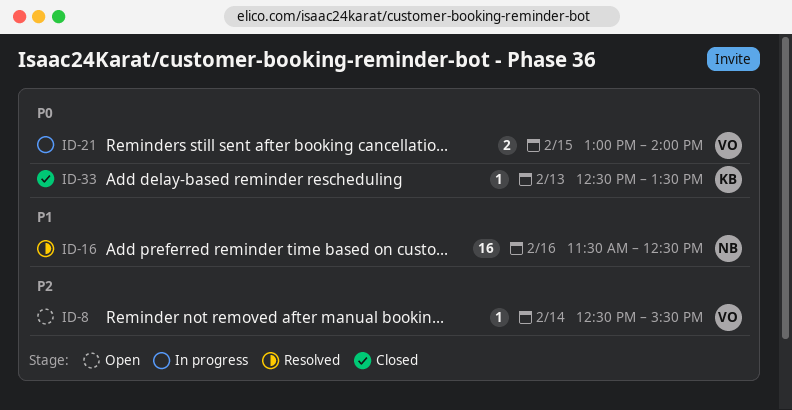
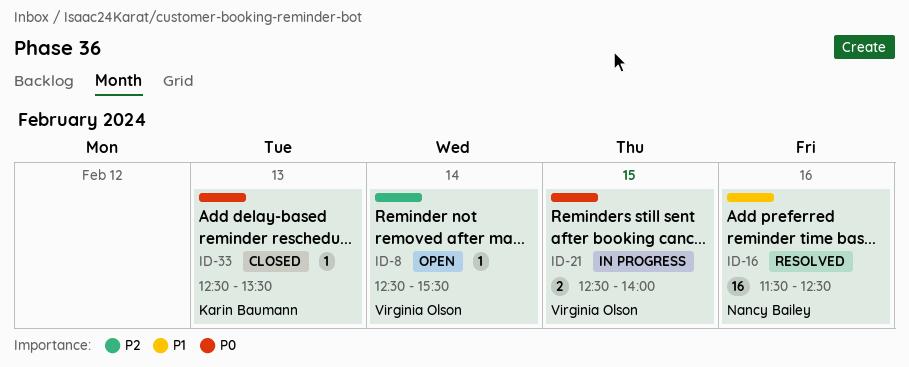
ID-21, begins: 13:00 -> 12:30

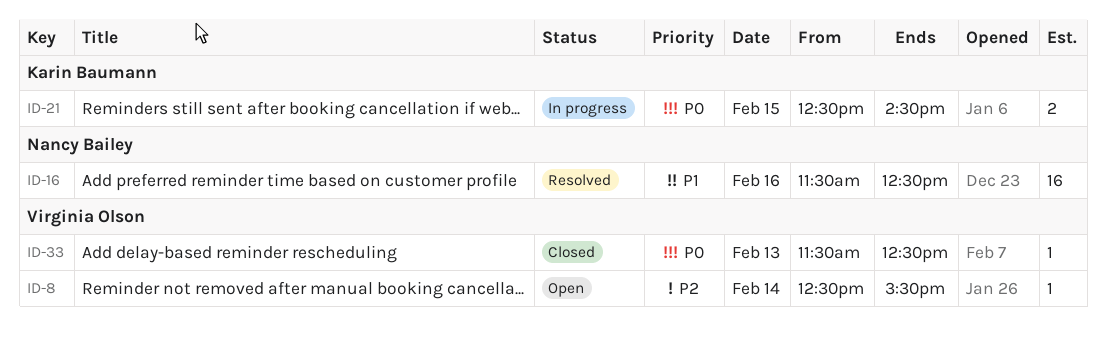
ID-21, owner: Virginia Olson -> Karin Baumann
ID-21, ends: 14:00 -> 14:30
ID-33, owner: Karin Baumann -> Virginia Olson
ID-33, begins: 12:30 -> 11:30
ID-33, ends: 13:30 -> 12:30

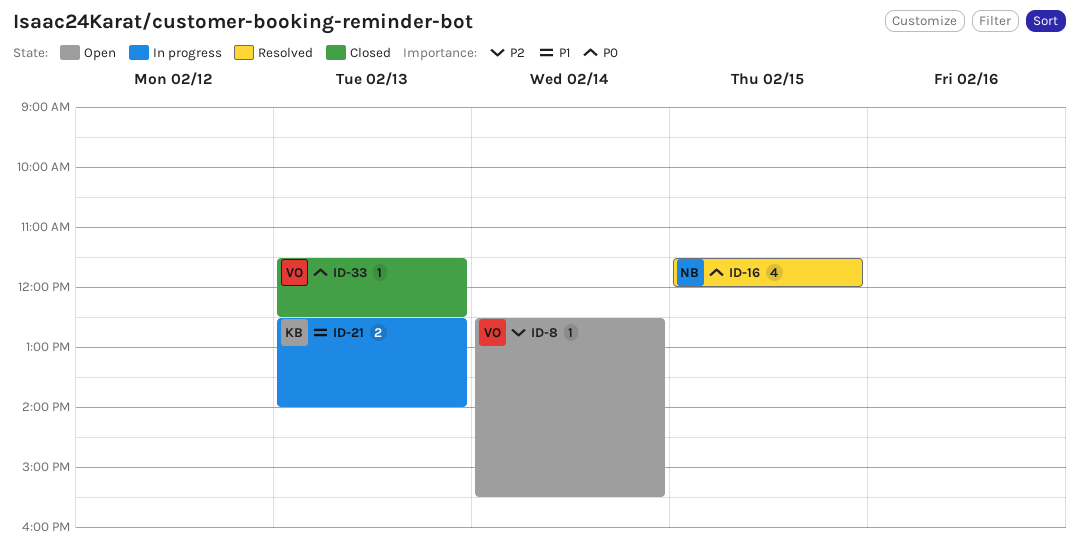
ID-16, priority: P1 -> P0
ID-16, estimate: 16 -> 4
ID-16, day: Feb 16 -> Feb 15
ID-16, ends: 12:30 -> 12:00
ID-21, priority: P0 -> P1
ID-21, day: Feb 15 -> Feb 13
ID-21, ends: 14:30 -> 14:00

